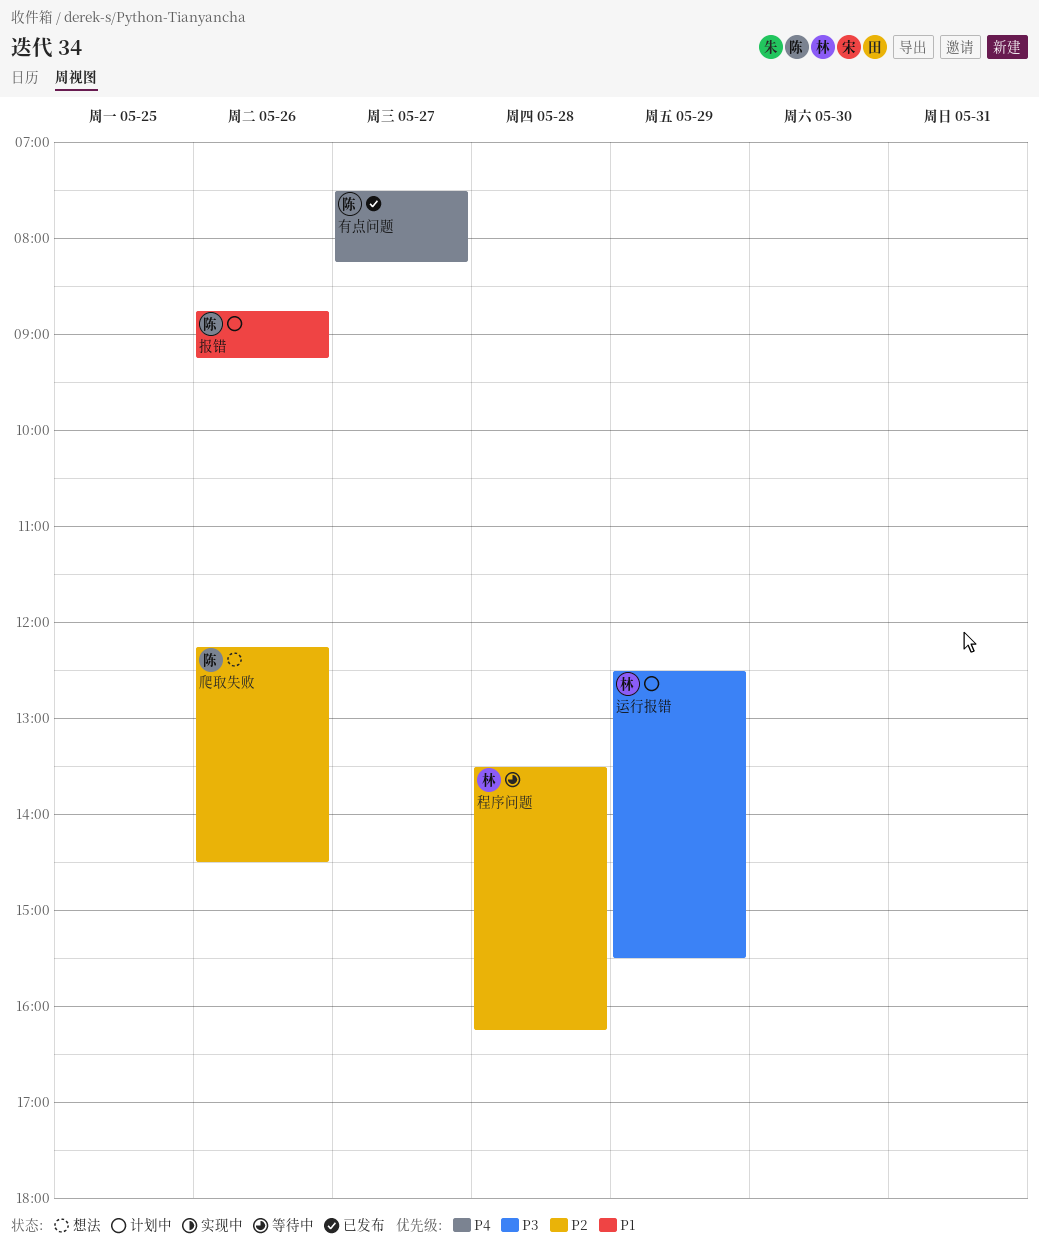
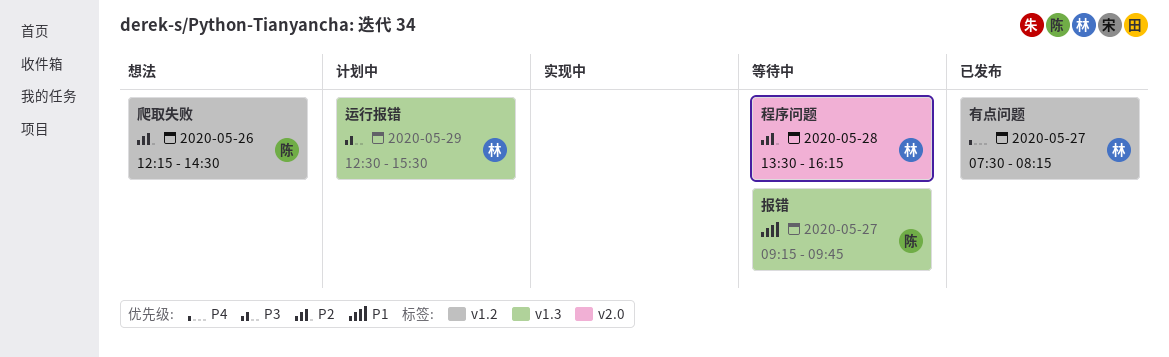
报错, status: 计划中 -> 等待中
报错, day: May 26 -> May 27
报错, begins: 08:45 -> 09:15
报错, ends: 09:15 -> 09:45
有点问题, owner: 陈 -> 林

